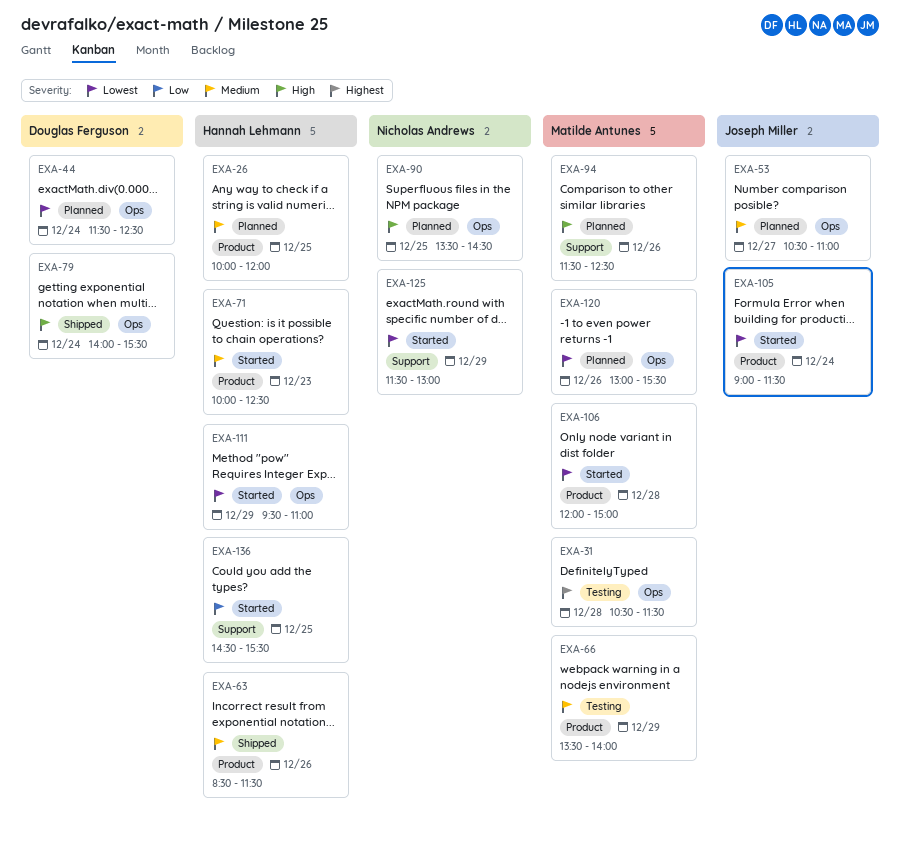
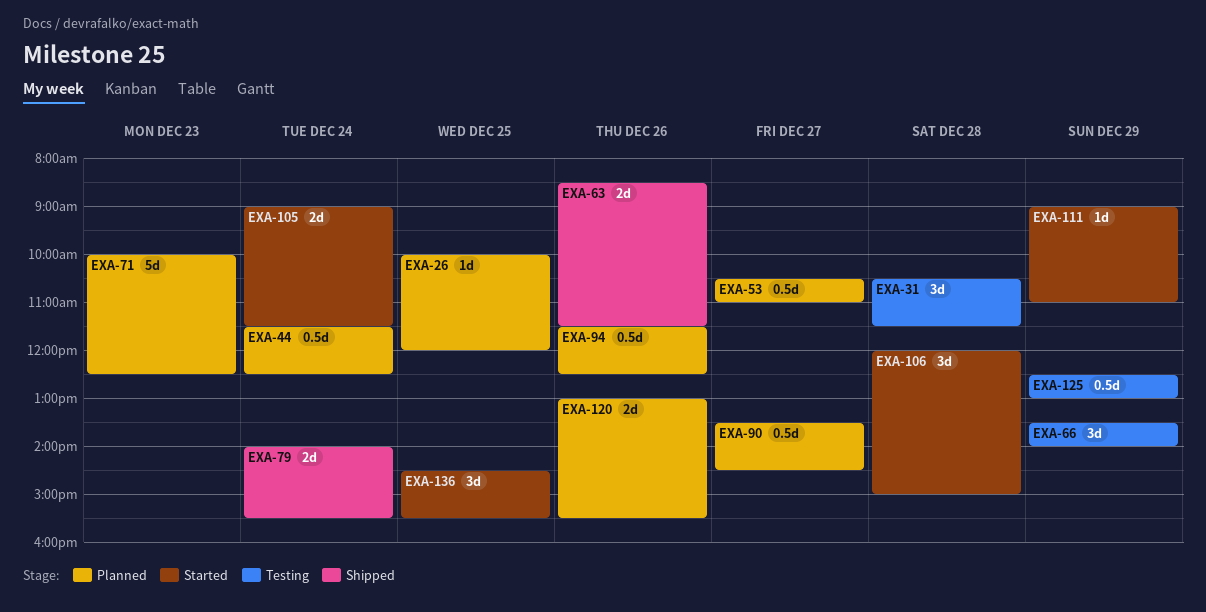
EXA-71, status: Started -> Planned
EXA-90, day: Dec 25 -> Dec 27
EXA-111, begins: 09:30 -> 09:00
EXA-125, status: Started -> Testing
EXA-125, begins: 11:30 -> 12:30

